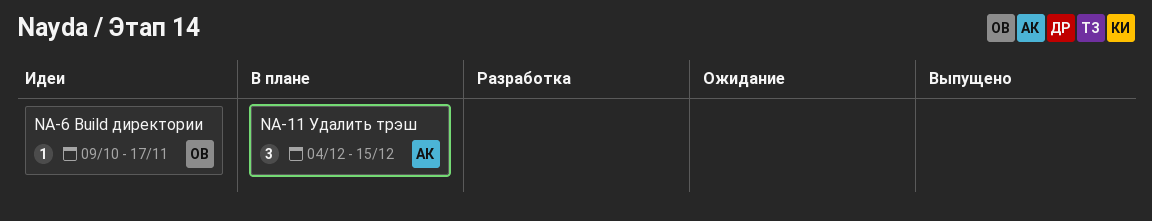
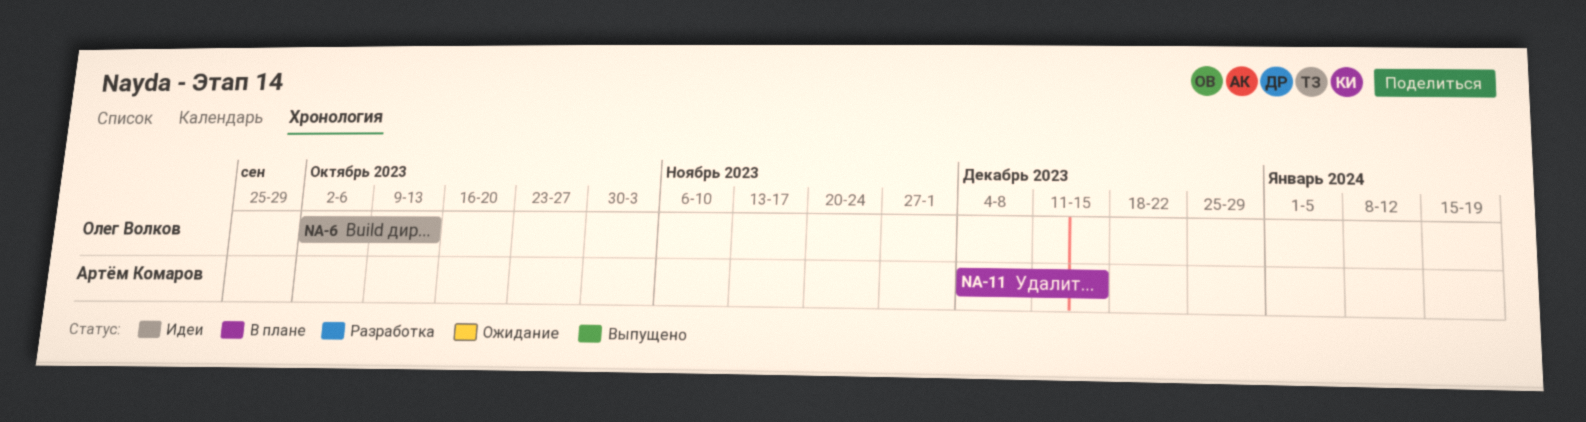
NA-6, start: Oct 9 -> Oct 2
NA-6, due: Nov 17 -> Oct 13

